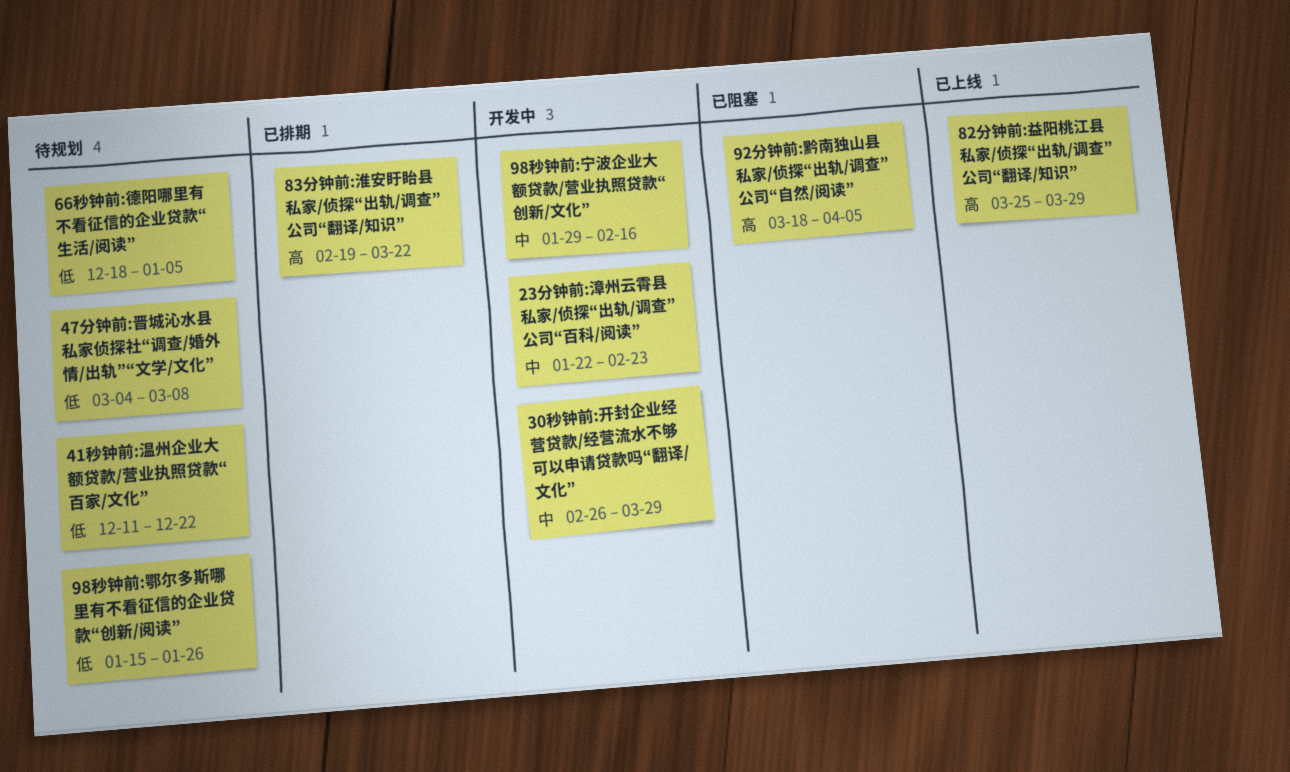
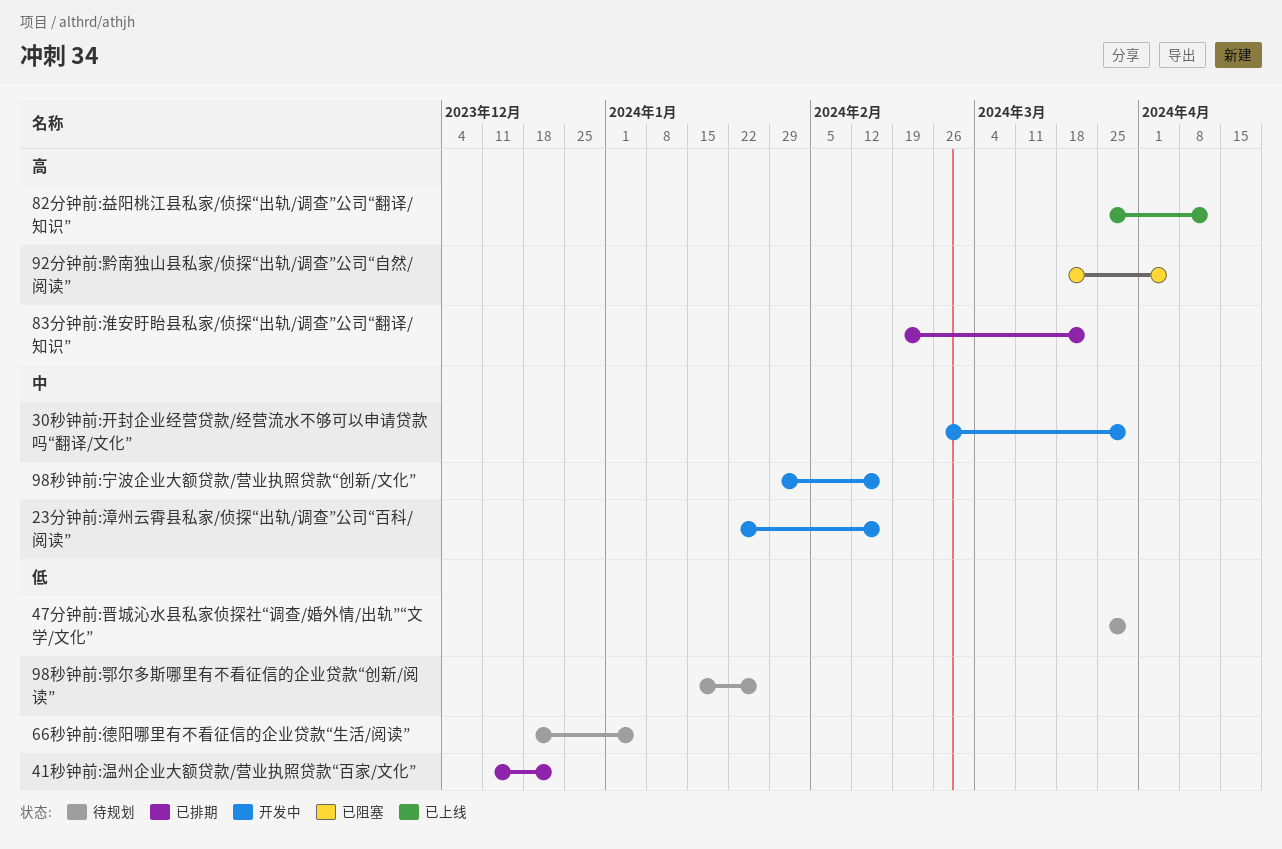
23分钟前:漳州云霄县私家/侦探“出轨/调查”公司“百科/阅读”, due: Feb 23 -> Feb 16
41秒钟前:温州企业大额贷款/营业执照贷款“百家/文化”, status: 待规划 -> 已排期
47分钟前:晋城沁水县私家侦探社“调查/婚外情/出轨”“文学/文化”, start: Mar 4 -> Mar 25
47分钟前:晋城沁水县私家侦探社“调查/婚外情/出轨”“文学/文化”, due: Mar 8 -> Mar 29
82分钟前:益阳桃江县私家/侦探“出轨/调查”公司“翻译/知识”, due: Mar 29 -> Apr 12

